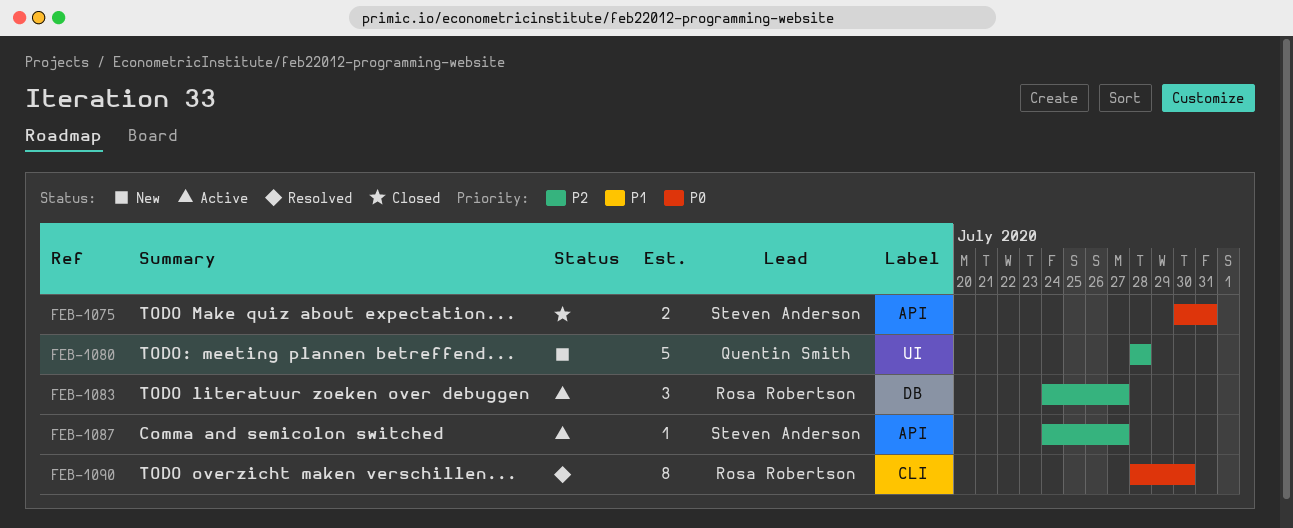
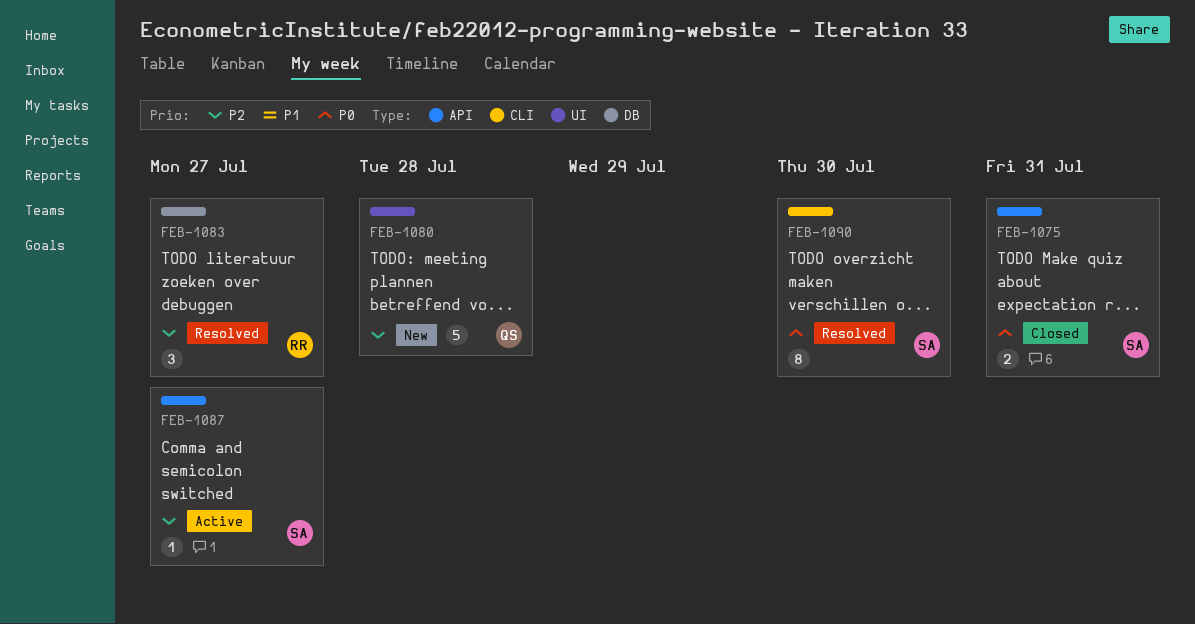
FEB-1083, status: Active -> Resolved
FEB-1090, owner: Rosa Robertson -> Steven Anderson

